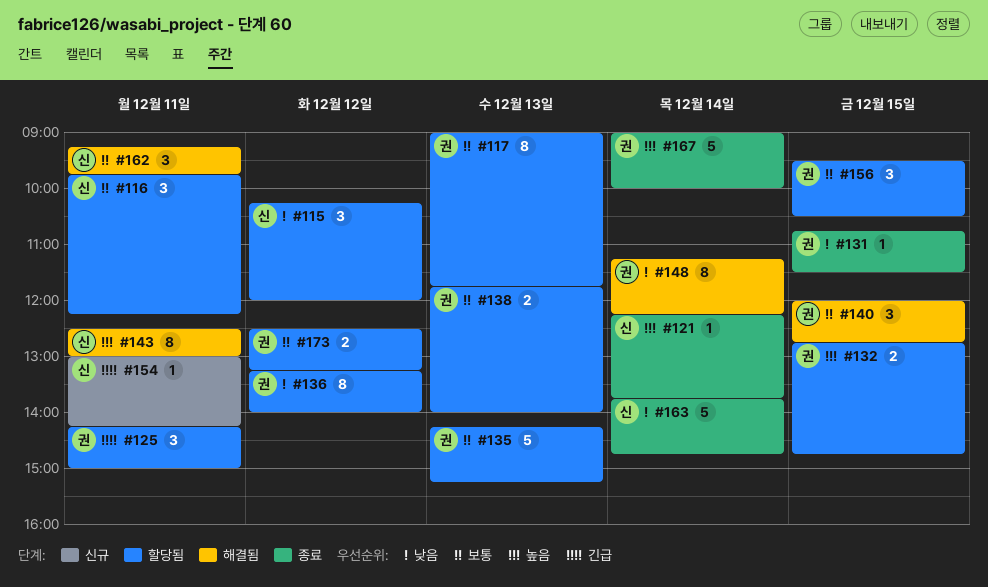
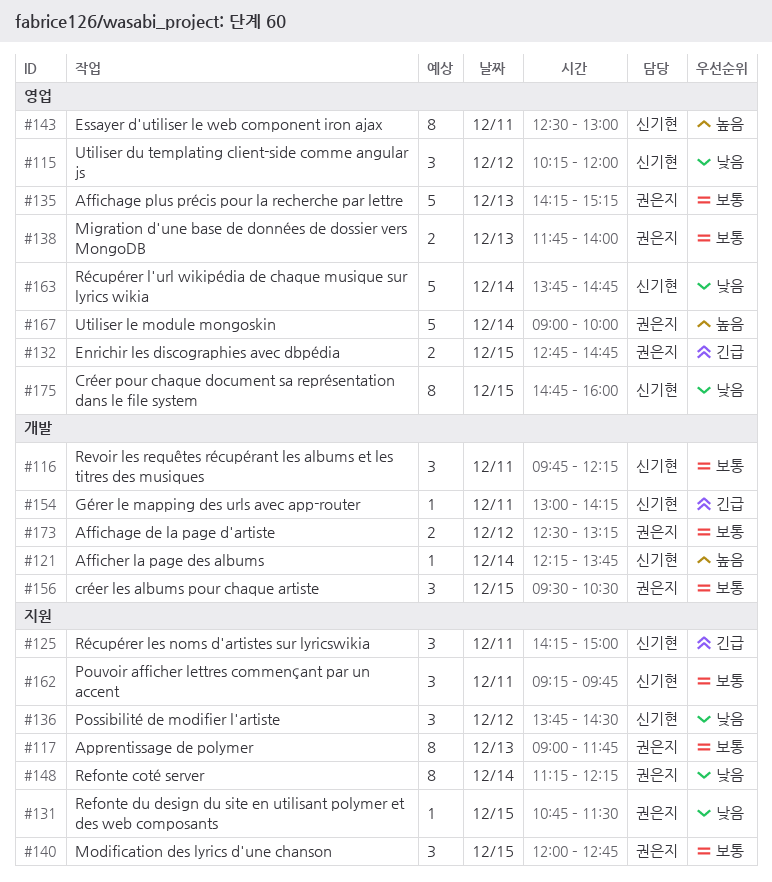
#125, owner: 권은지 -> 신기현
#132, priority: 높음 -> 긴급
#136, owner: 권은지 -> 신기현
#136, estimate: 8 -> 3
#136, begins: 13:15 -> 13:45
#136, ends: 14:00 -> 14:30
#175: none -> present

